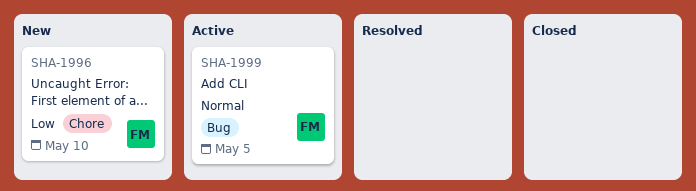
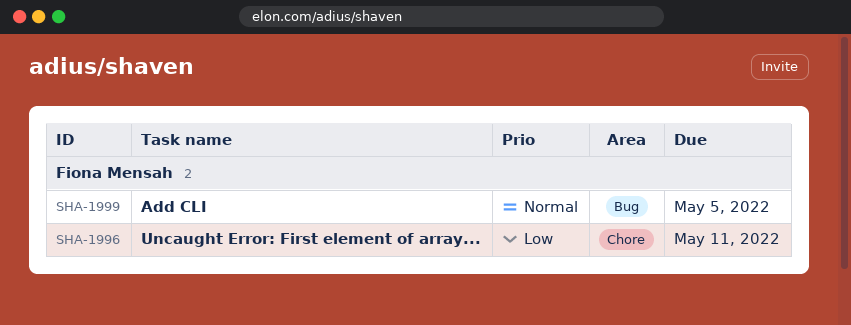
SHA-1996, due: May 10 -> May 11

